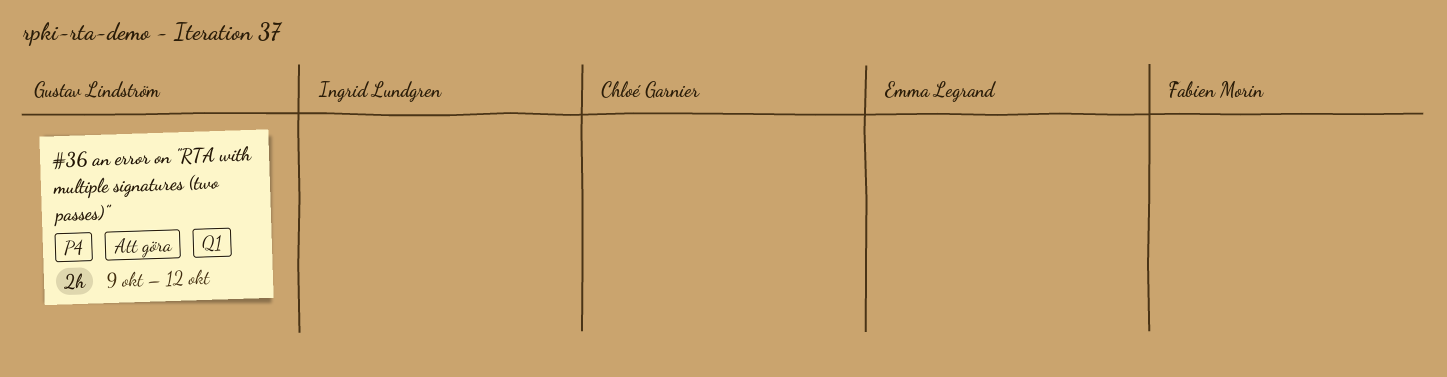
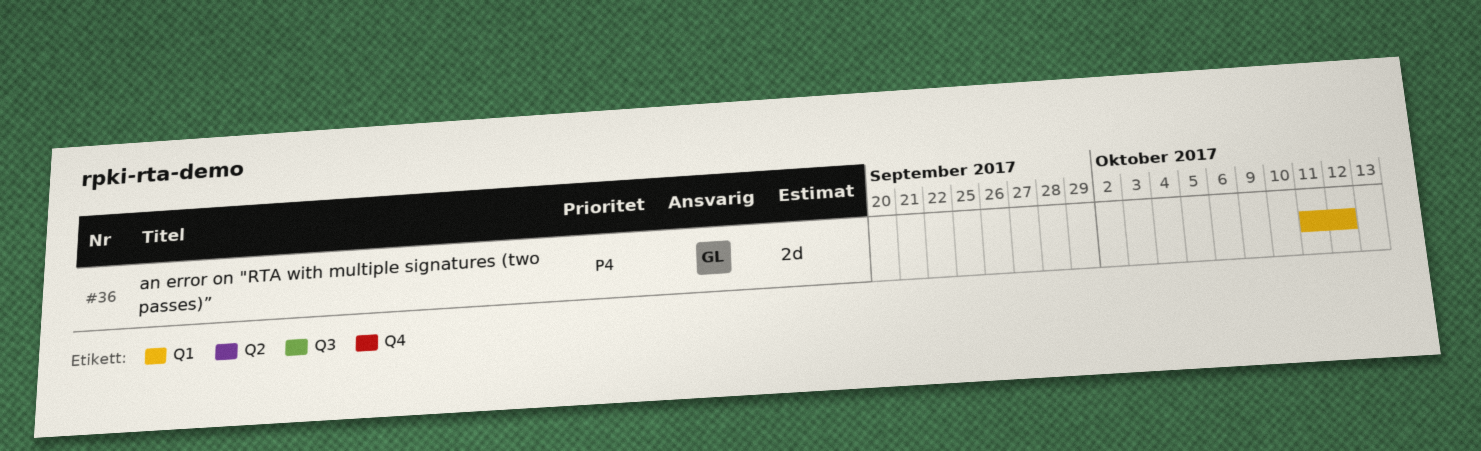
#36, estimate: 2h -> 2d
#36, start: Oct 9 -> Oct 11

